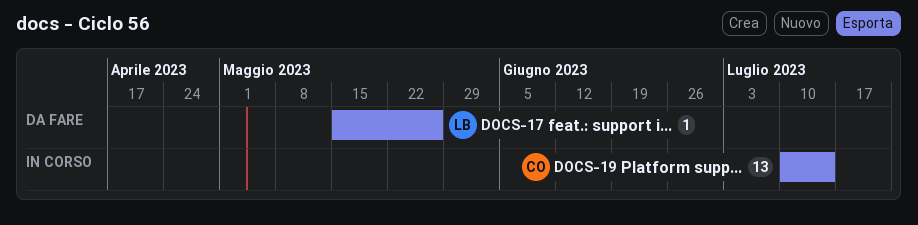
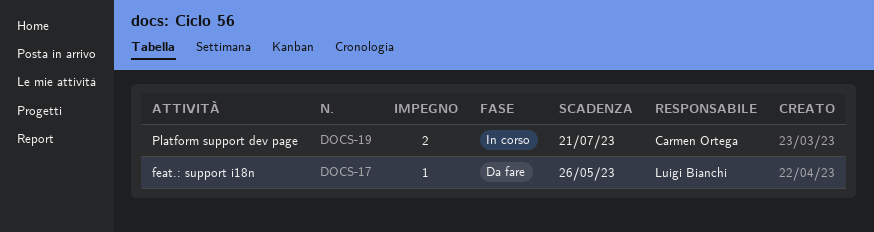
DOCS-19, estimate: 13 -> 2
DOCS-19, due: Jul 14 -> Jul 21

